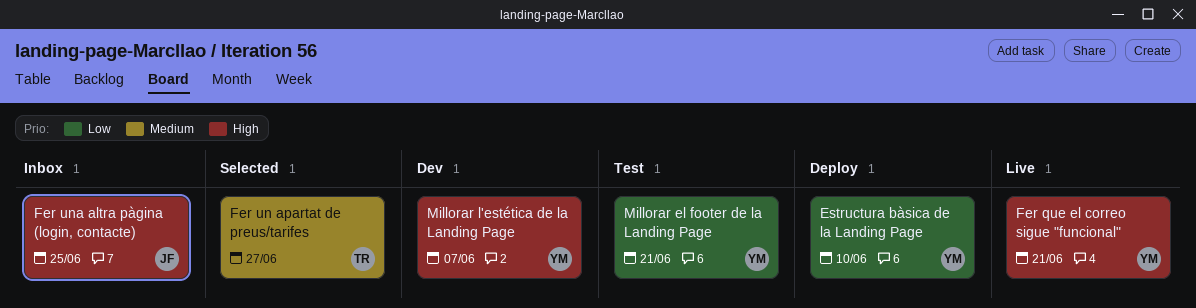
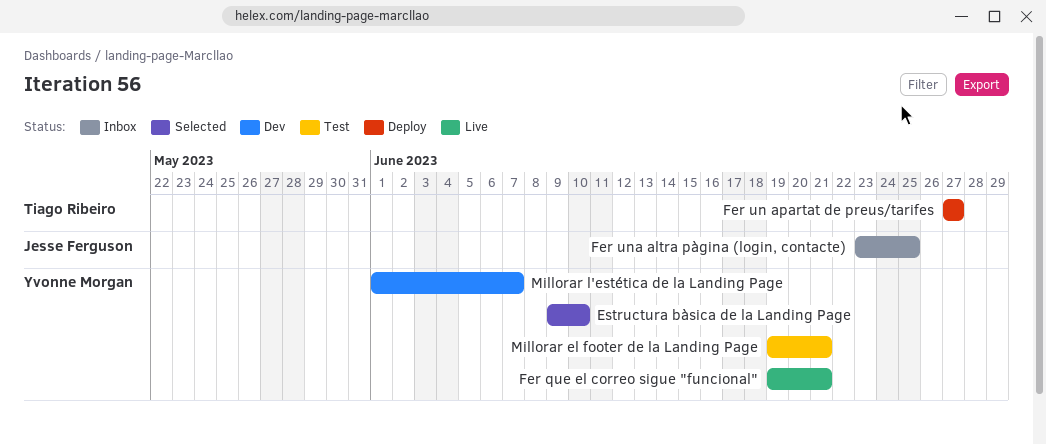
Estructura bàsica de la Landing Page, status: Deploy -> Selected
Fer un apartat de preus/tarifes, status: Selected -> Deploy

